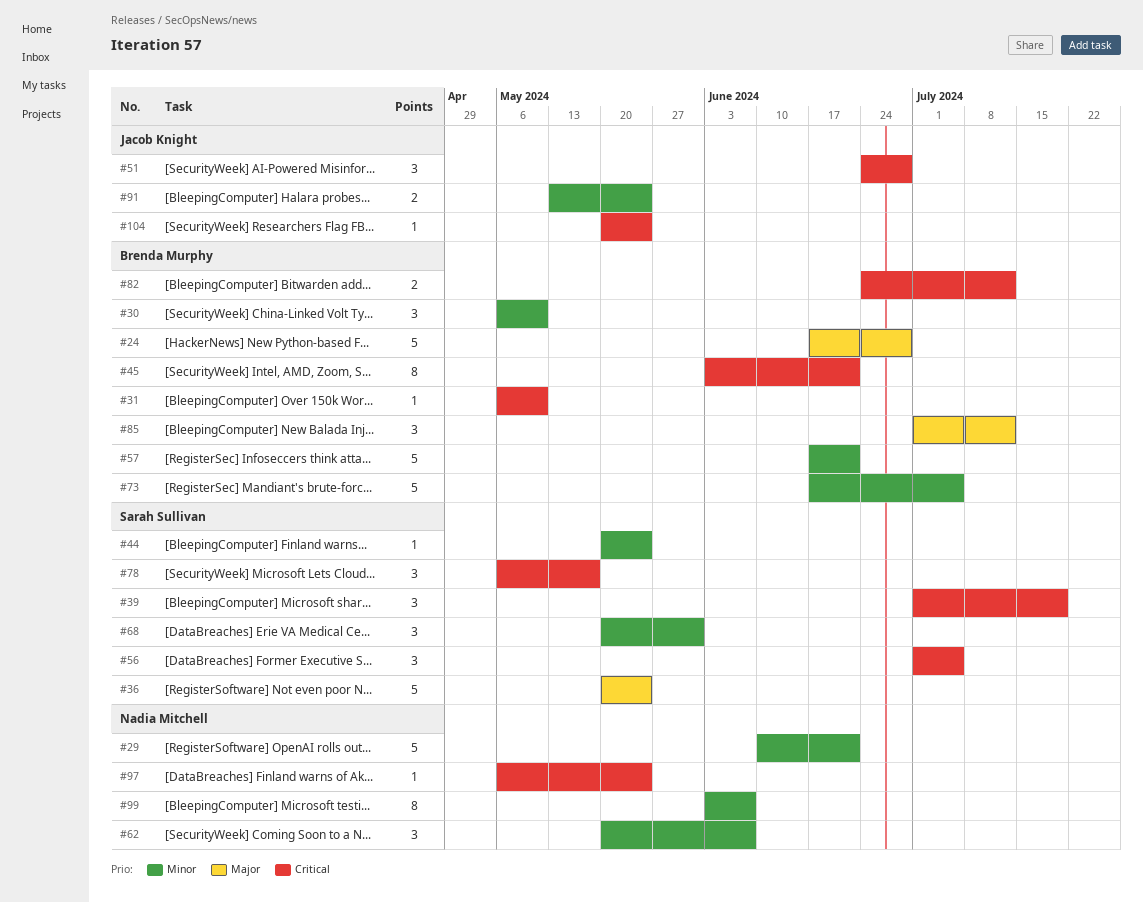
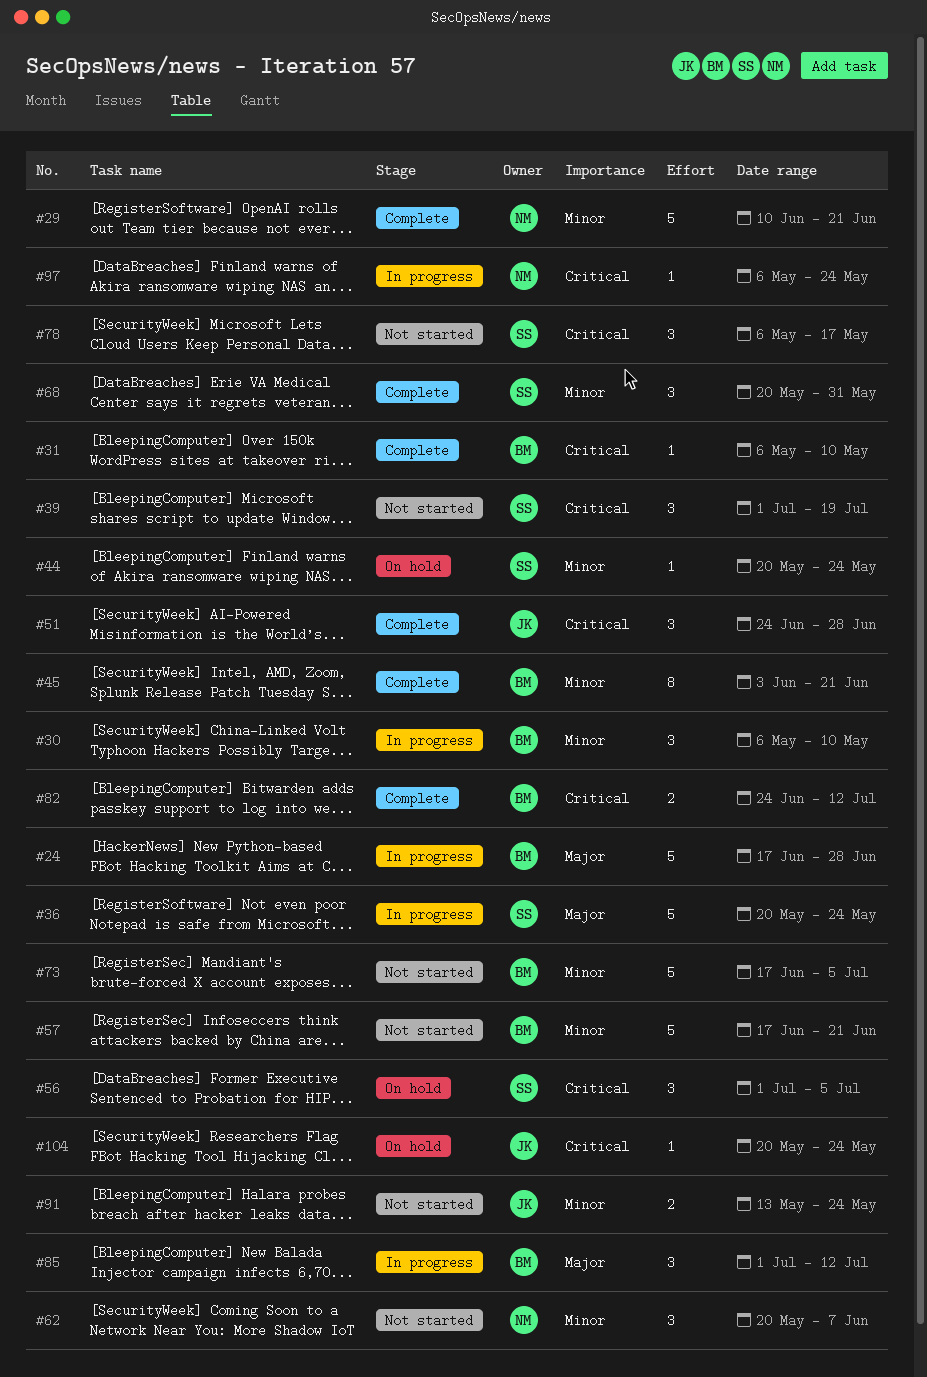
#45, priority: Critical -> Minor
#99: present -> none

